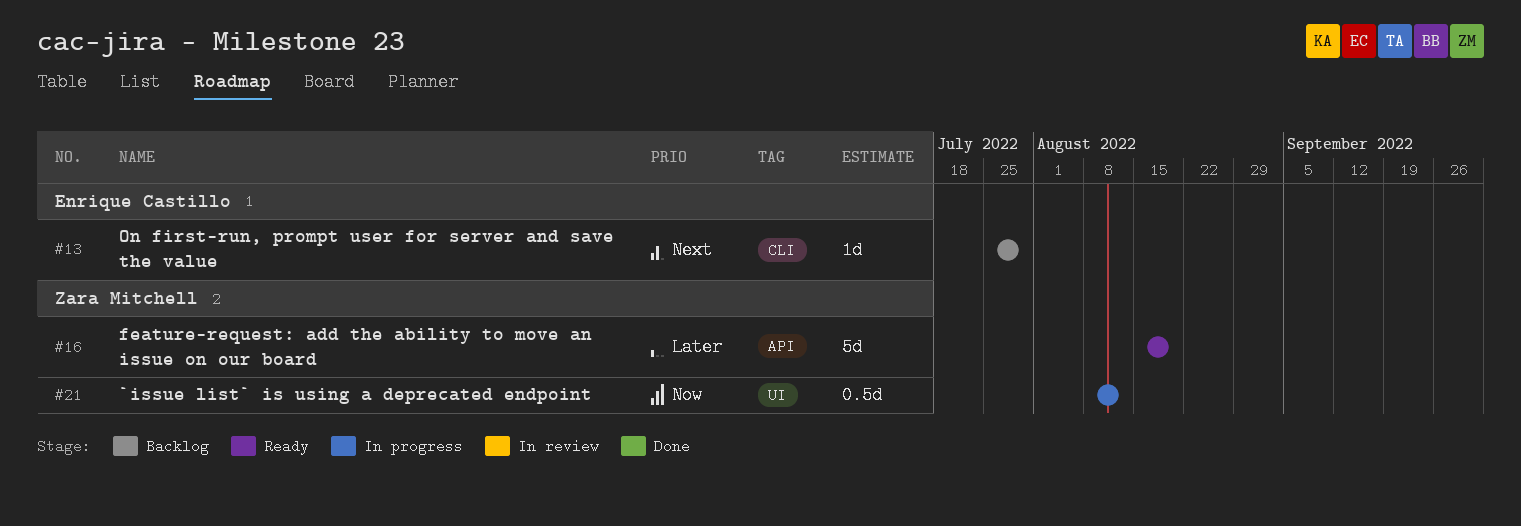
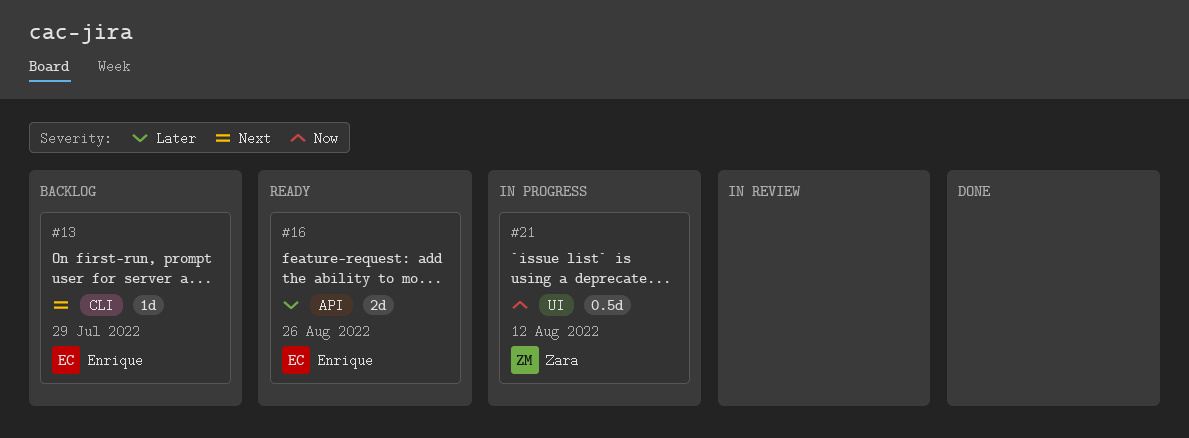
#16, owner: Zara Mitchell -> Enrique Castillo
#16, estimate: 5d -> 2d
#16, due: Aug 19 -> Aug 26

